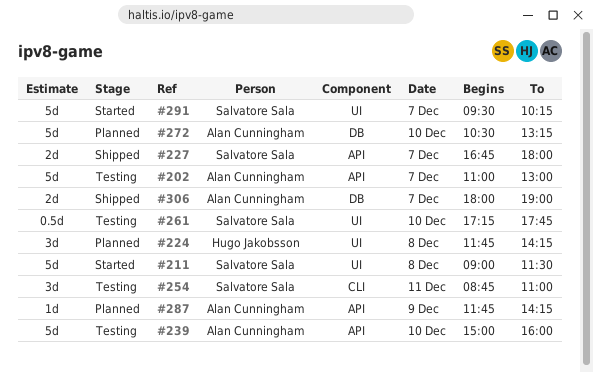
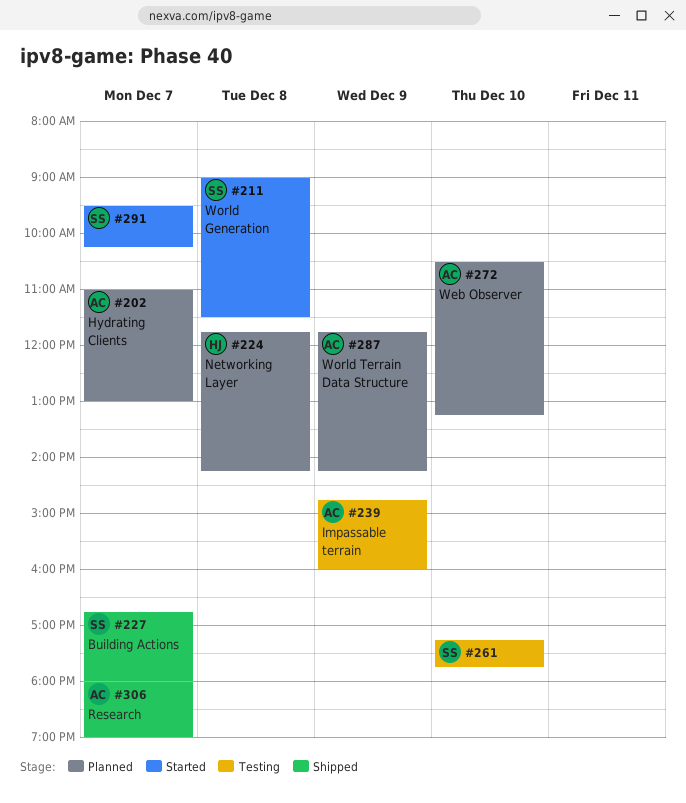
#202, status: Testing -> Planned
#239, day: Dec 10 -> Dec 9
#239, begins: 15:00 -> 14:45
#254: present -> none

